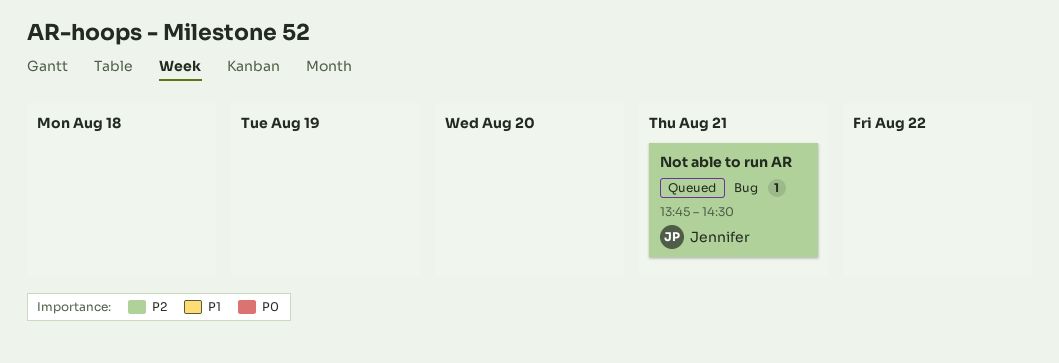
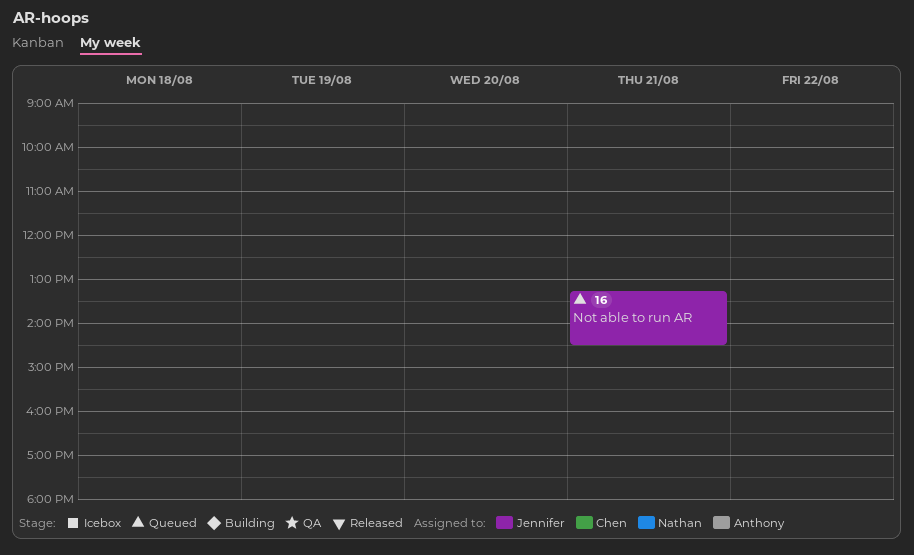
Not able to run AR, estimate: 1 -> 16
Not able to run AR, begins: 13:45 -> 13:15

